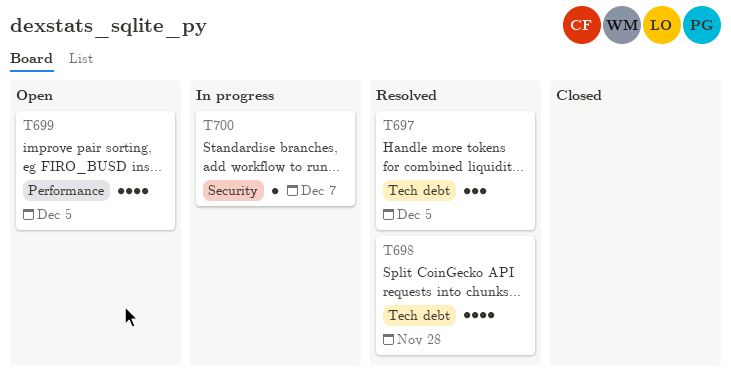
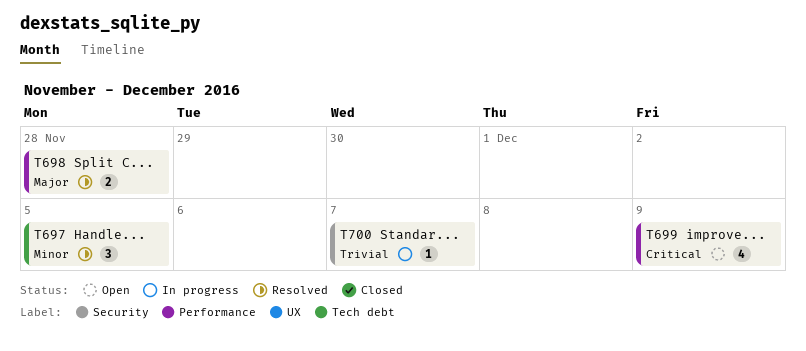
T698, label: Tech debt -> Performance
T698, estimate: 4 -> 2
T699, due: Dec 5 -> Dec 9

